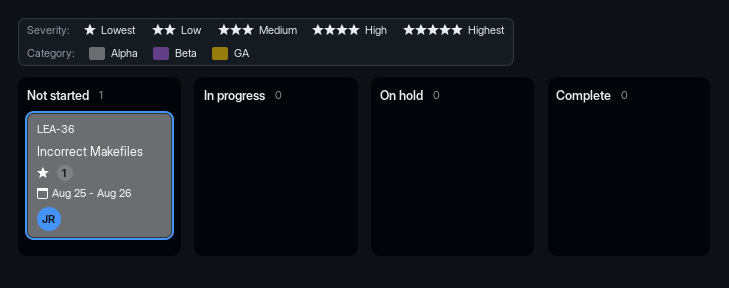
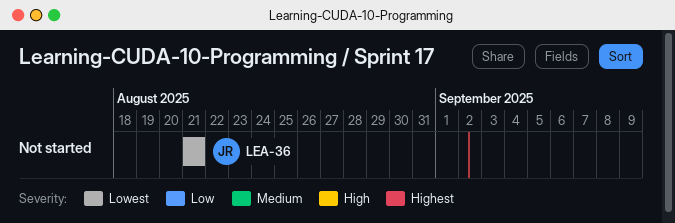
LEA-36, start: Aug 25 -> Aug 21
LEA-36, due: Aug 26 -> Aug 21

